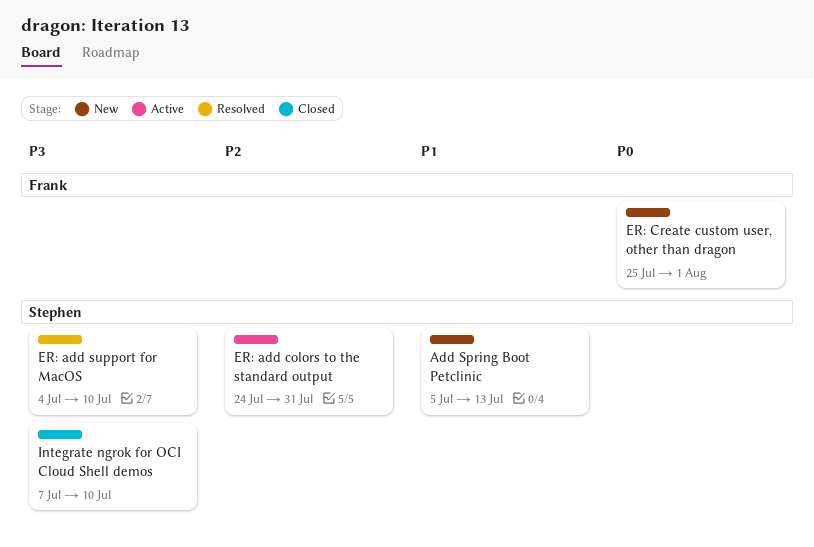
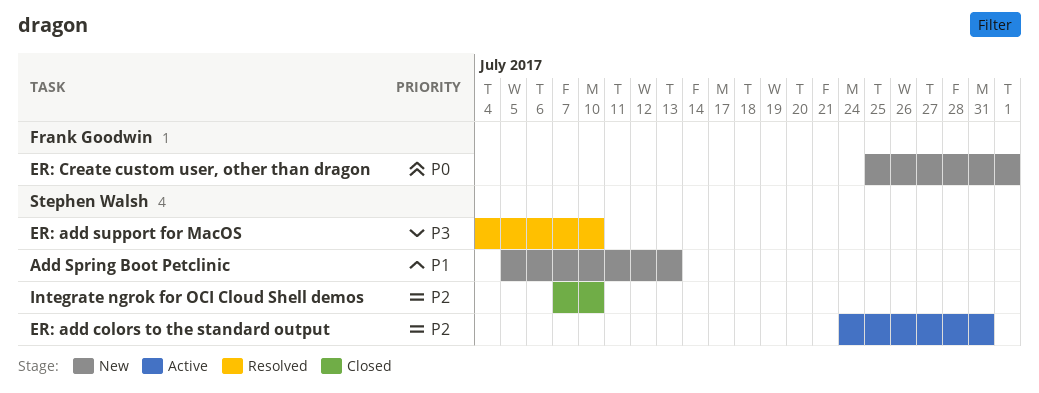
Integrate ngrok for OCI Cloud Shell demos, priority: P3 -> P2

